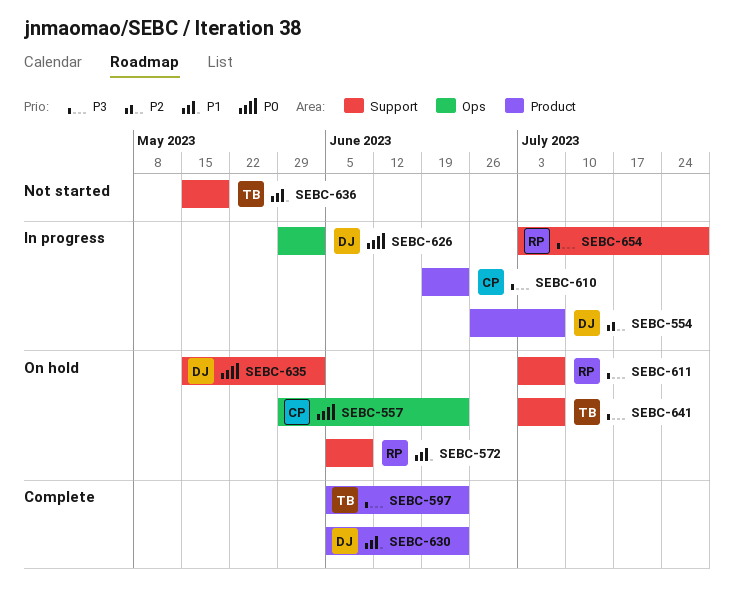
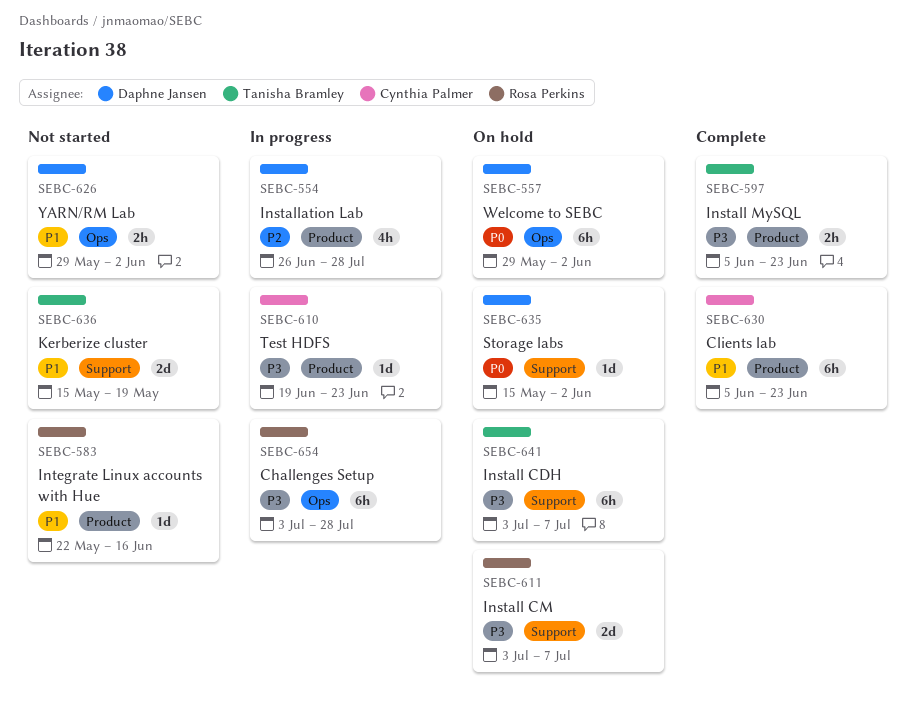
SEBC-554, due: Jul 7 -> Jul 28
SEBC-557, owner: Cynthia Palmer -> Daphne Jansen
SEBC-557, due: Jun 23 -> Jun 2
SEBC-572: present -> none
SEBC-583: none -> present
SEBC-626, status: In progress -> Not started
SEBC-626, priority: P0 -> P1
SEBC-630, owner: Daphne Jansen -> Cynthia Palmer
SEBC-654, label: Support -> Ops

